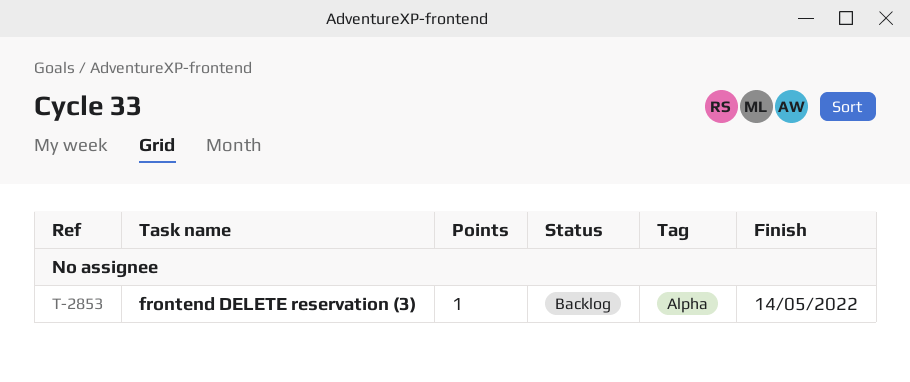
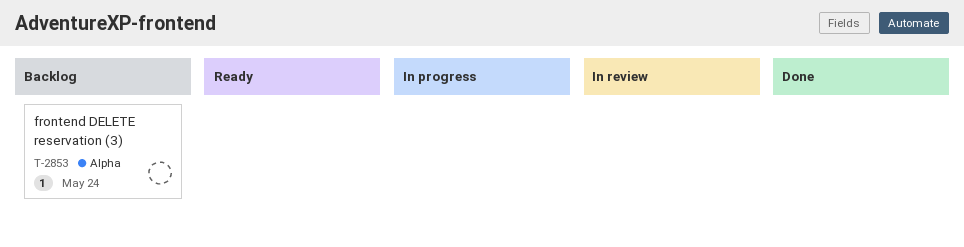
T-2853, due: May 14 -> May 24

